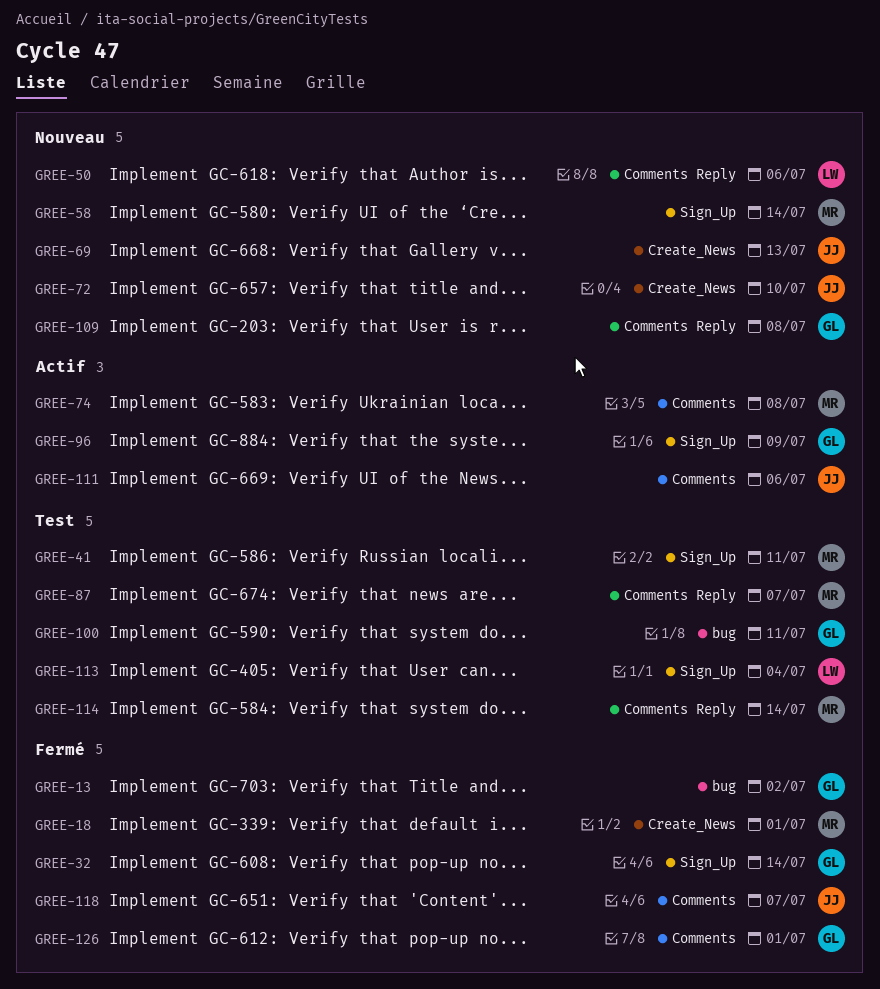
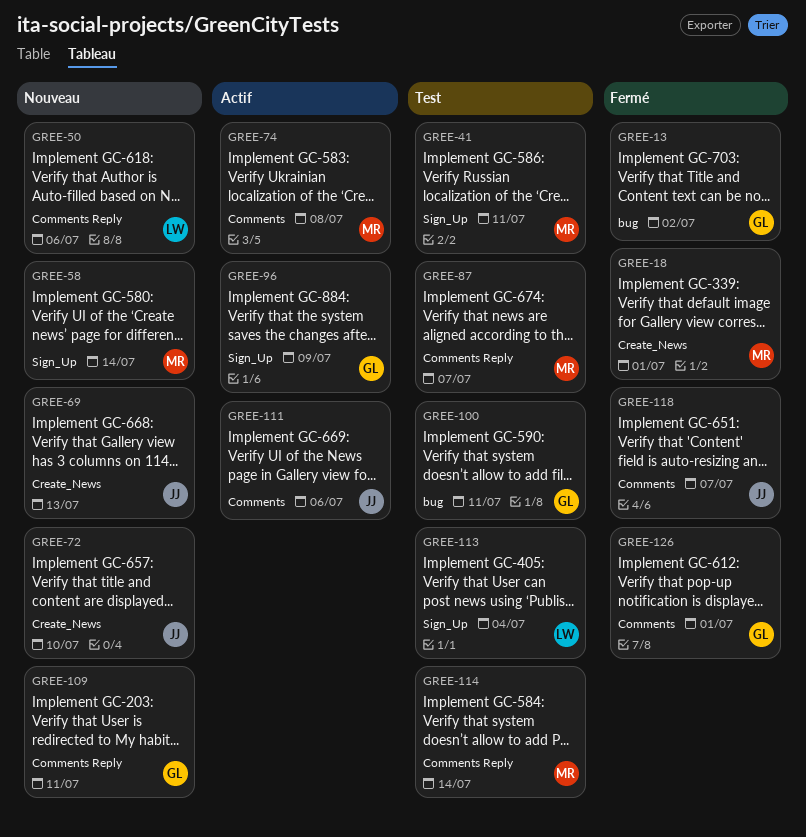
GREE-32: present -> none
GREE-109, due: Jul 8 -> Jul 11

